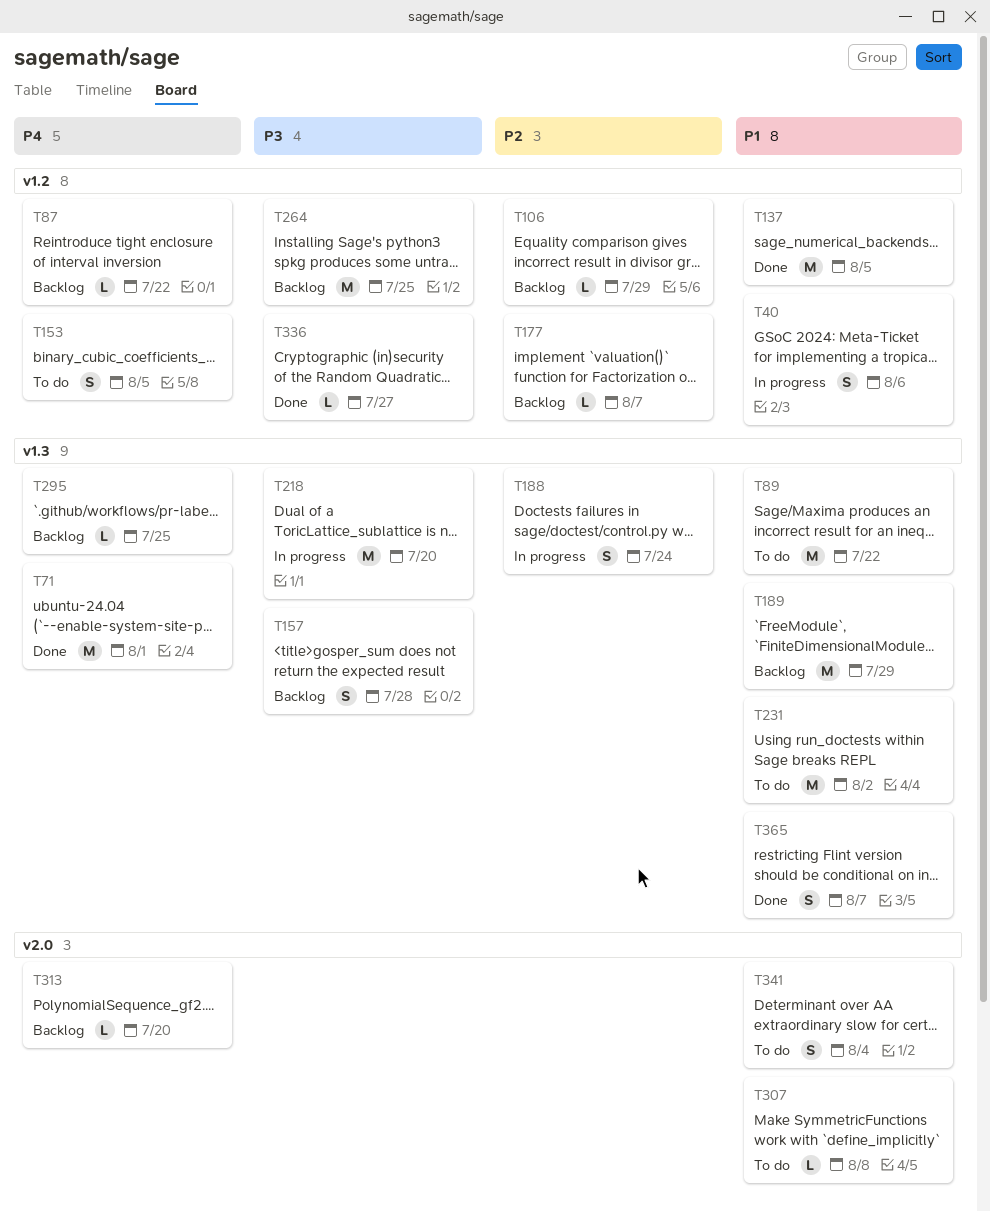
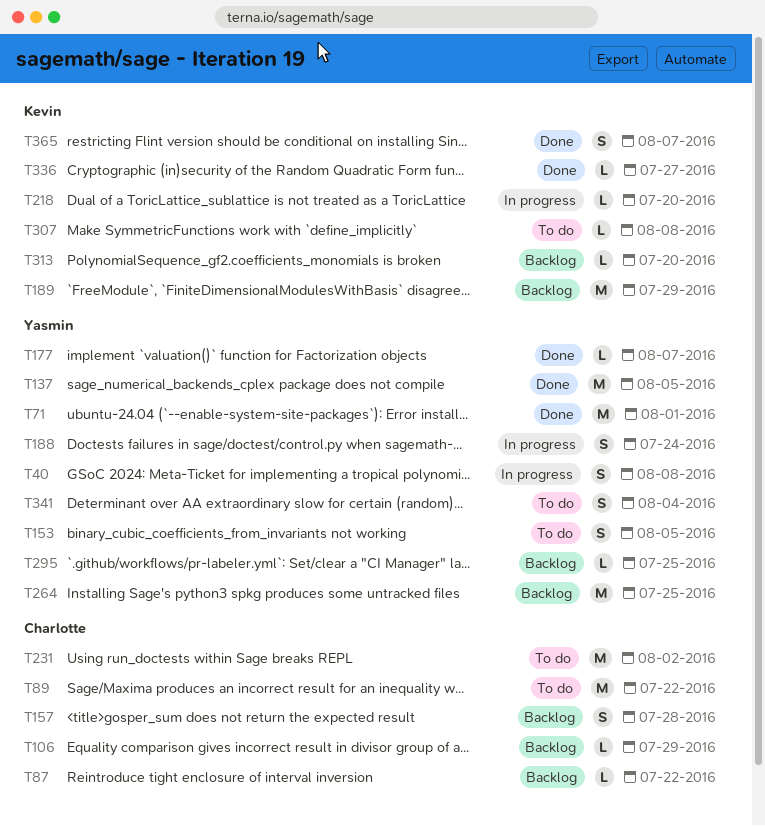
T40, due: Aug 6 -> Aug 8
T177, status: Backlog -> Done
T218, estimate: M -> L

